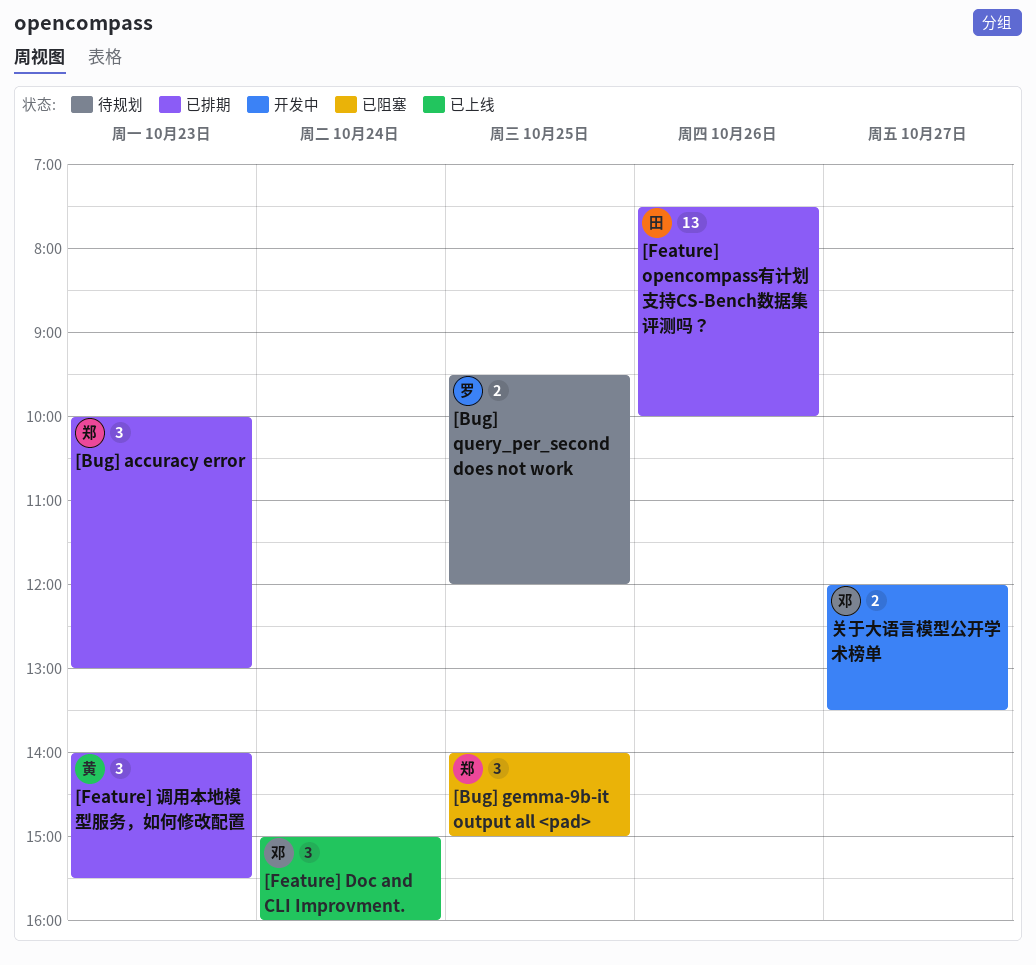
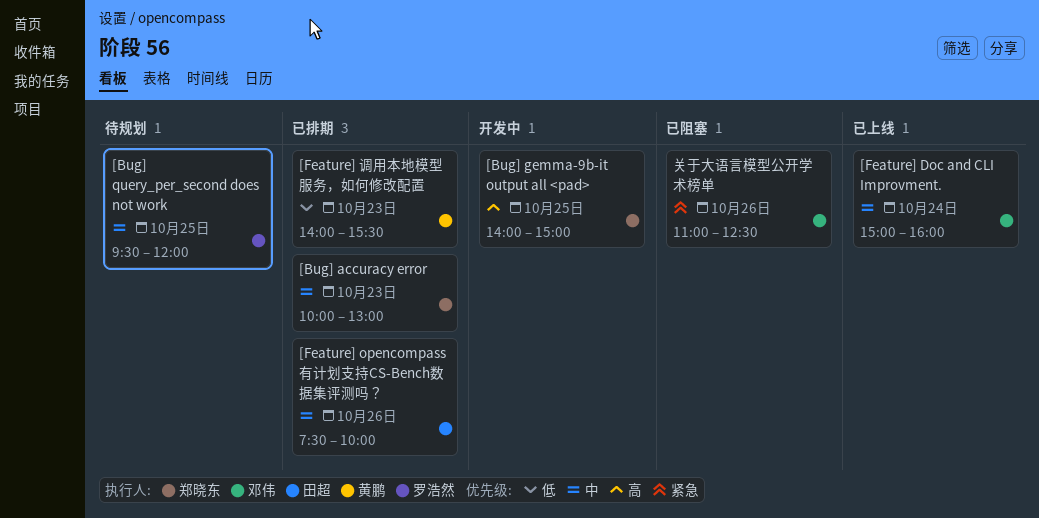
[Bug] gemma-9b-it output all <pad>, status: 已阻塞 -> 开发中
关于大语言模型公开学术榜单, status: 开发中 -> 已阻塞
关于大语言模型公开学术榜单, day: Oct 27 -> Oct 26
关于大语言模型公开学术榜单, begins: 12:00 -> 11:00
关于大语言模型公开学术榜单, ends: 13:30 -> 12:30

